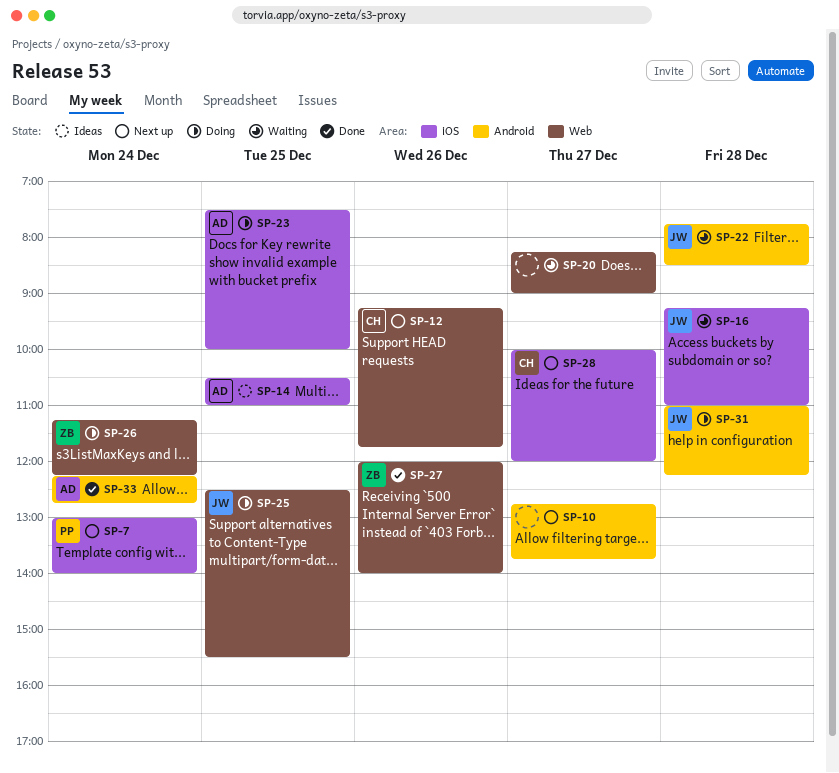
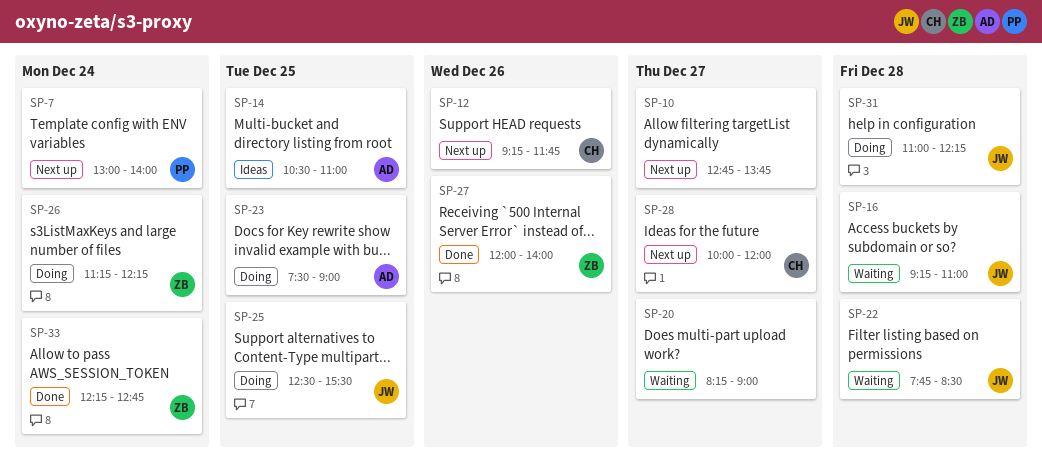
SP-23, ends: 10:00 -> 09:00
SP-33, owner: AD -> ZB

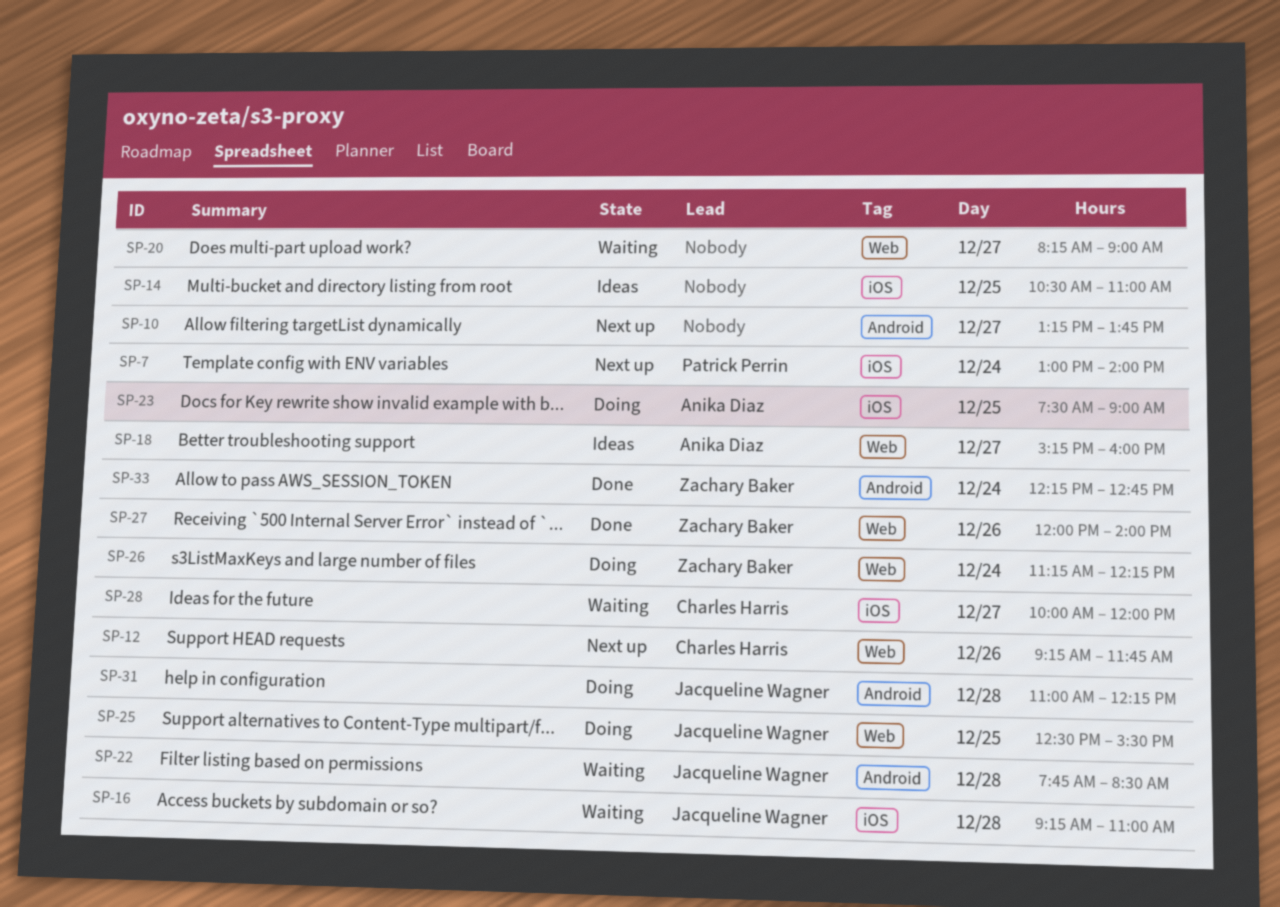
SP-10, begins: 12:45 -> 13:15
SP-14, owner: Anika Diaz -> none
SP-18: none -> present
SP-28, status: Next up -> Waiting

